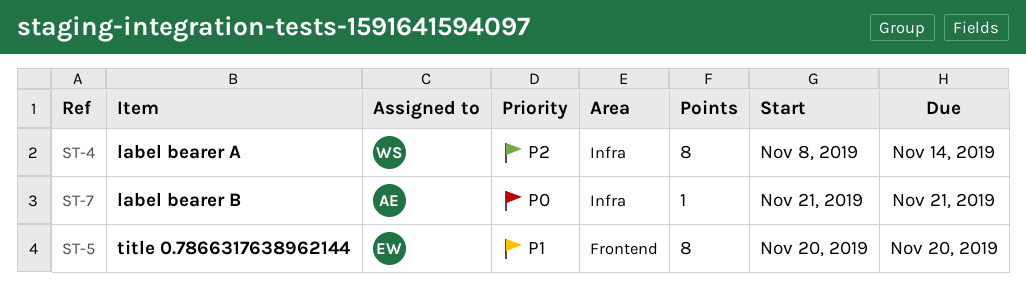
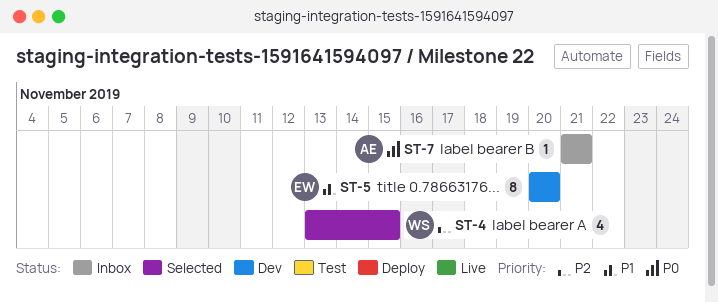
ST-4, estimate: 8 -> 4
ST-4, start: Nov 8 -> Nov 13
ST-4, due: Nov 14 -> Nov 15

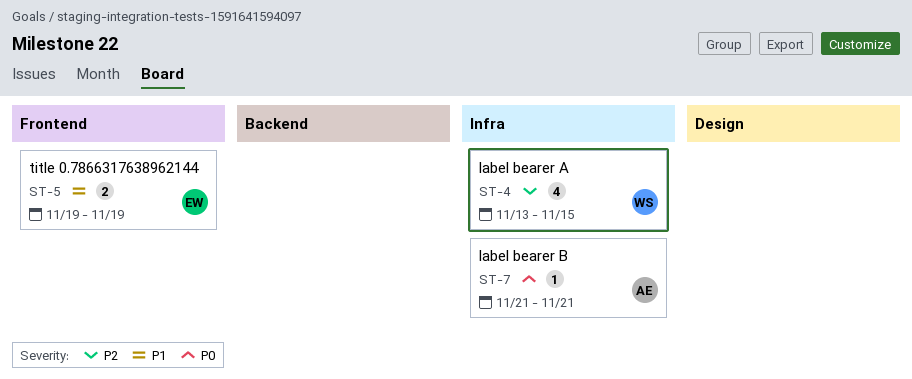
ST-5, estimate: 8 -> 2
ST-5, start: Nov 20 -> Nov 19
ST-5, due: Nov 20 -> Nov 19

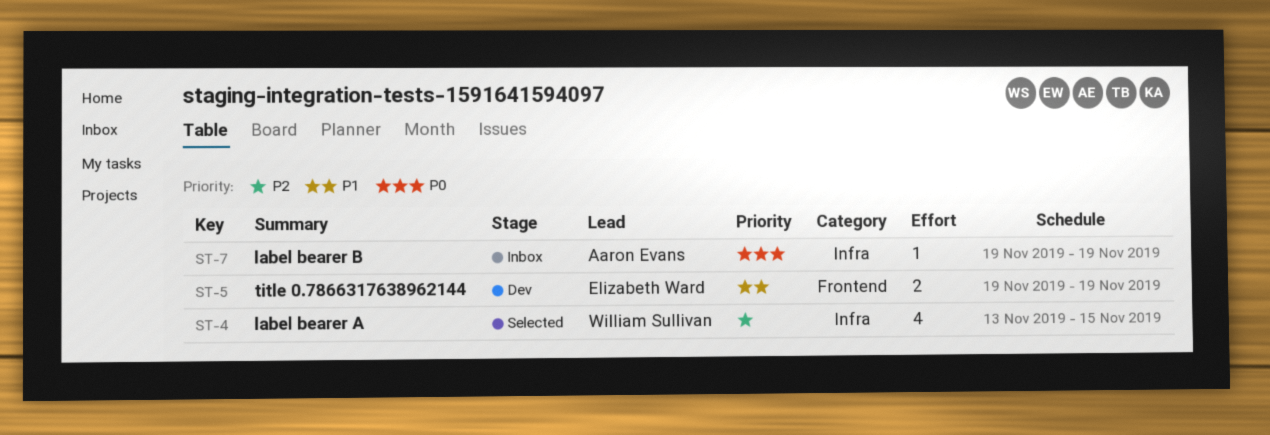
ST-7, start: Nov 21 -> Nov 19
ST-7, due: Nov 21 -> Nov 19

